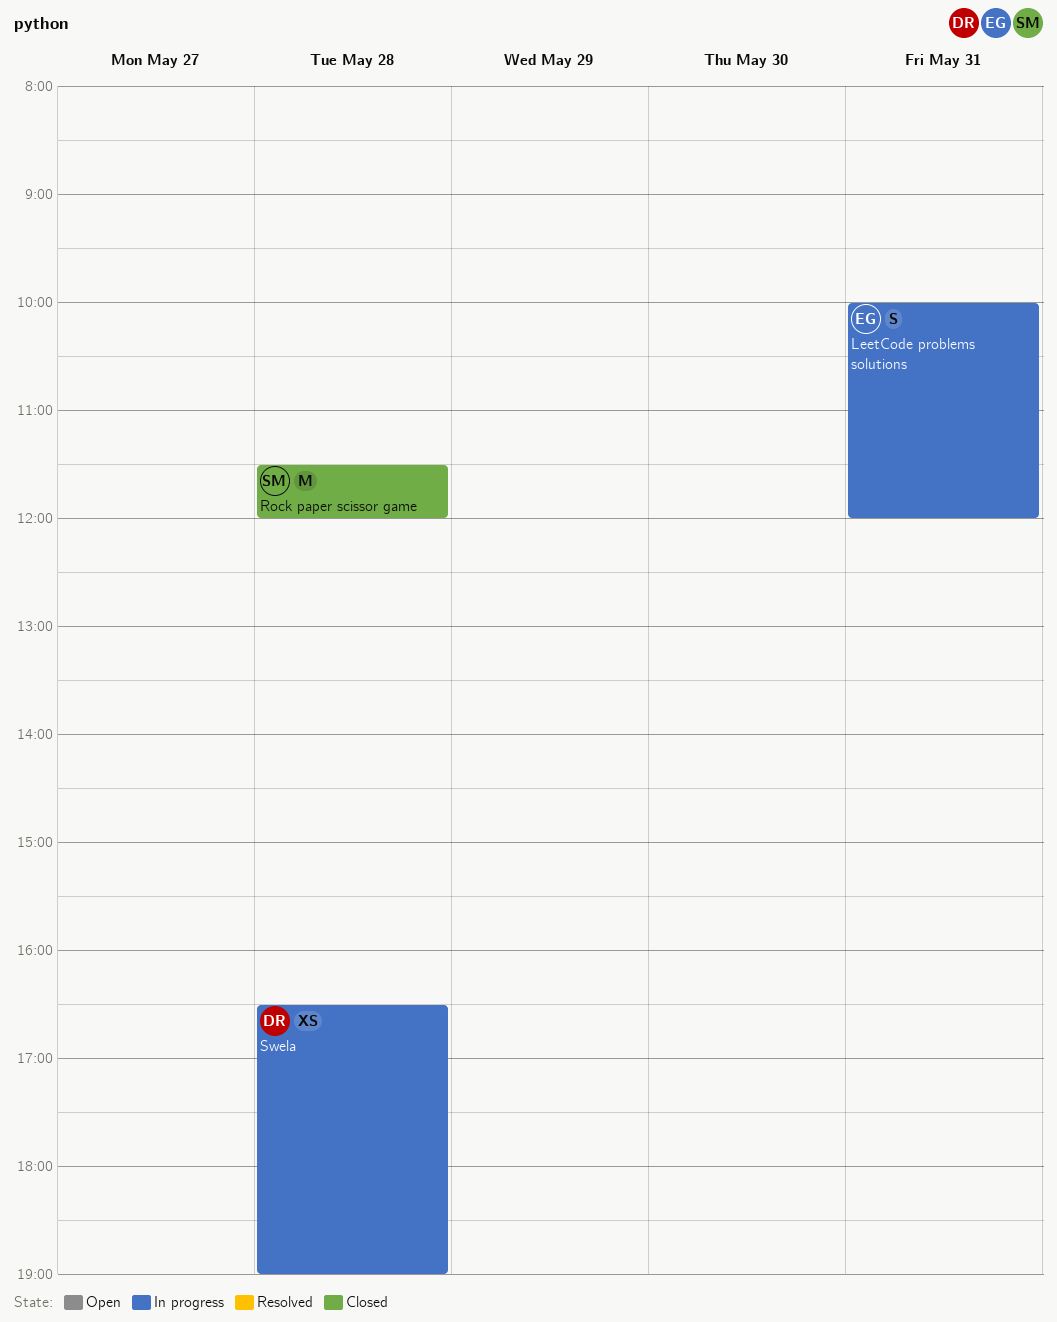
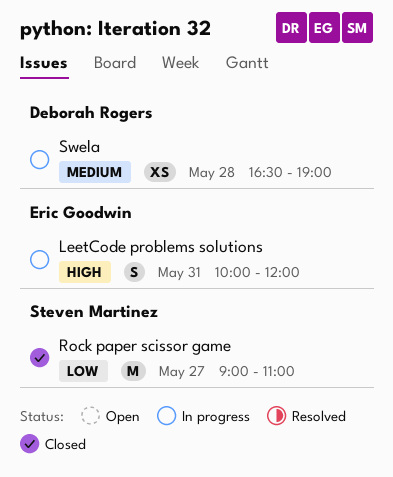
Rock paper scissor game, day: May 28 -> May 27
Rock paper scissor game, begins: 11:30 -> 09:00
Rock paper scissor game, ends: 12:00 -> 11:00

